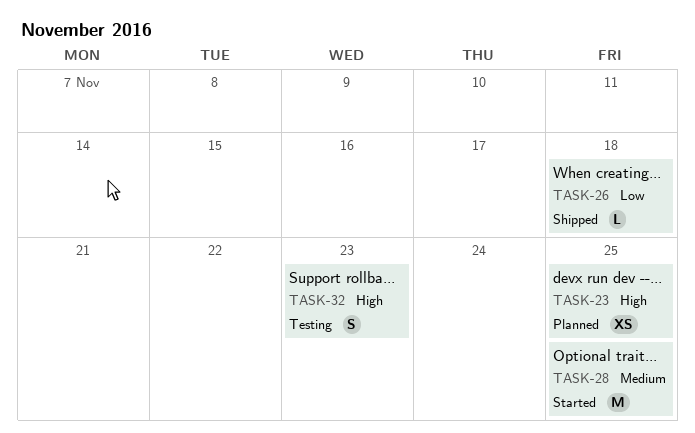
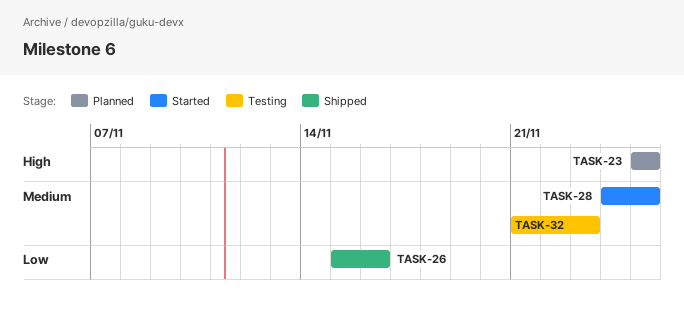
TASK-26, due: Nov 18 -> Nov 16
TASK-32, priority: High -> Medium

